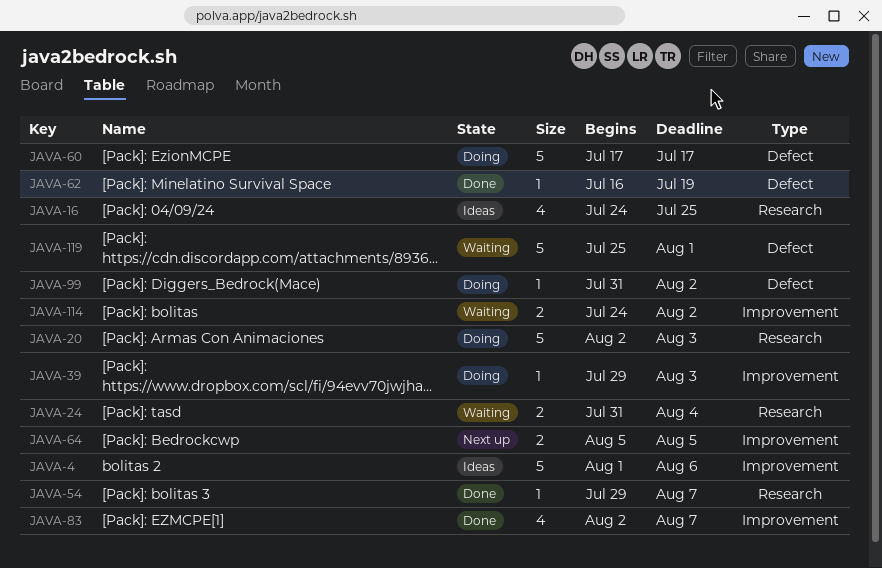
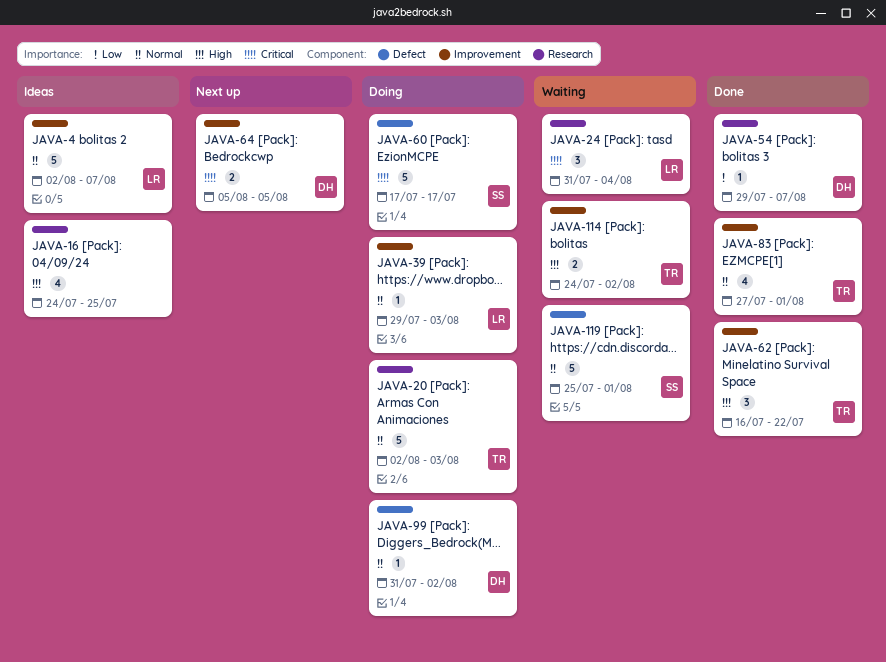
JAVA-4, start: Aug 1 -> Aug 2
JAVA-4, due: Aug 6 -> Aug 7
JAVA-24, estimate: 2 -> 3
JAVA-62, label: Defect -> Improvement
JAVA-62, estimate: 1 -> 3
JAVA-62, due: Jul 19 -> Jul 22
JAVA-83, start: Aug 2 -> Jul 27
JAVA-83, due: Aug 7 -> Aug 1

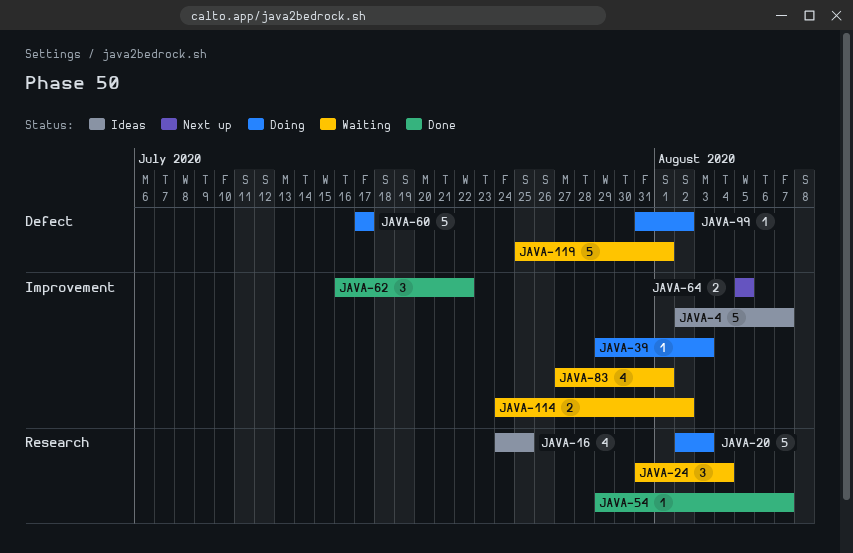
JAVA-83, status: Done -> Waiting

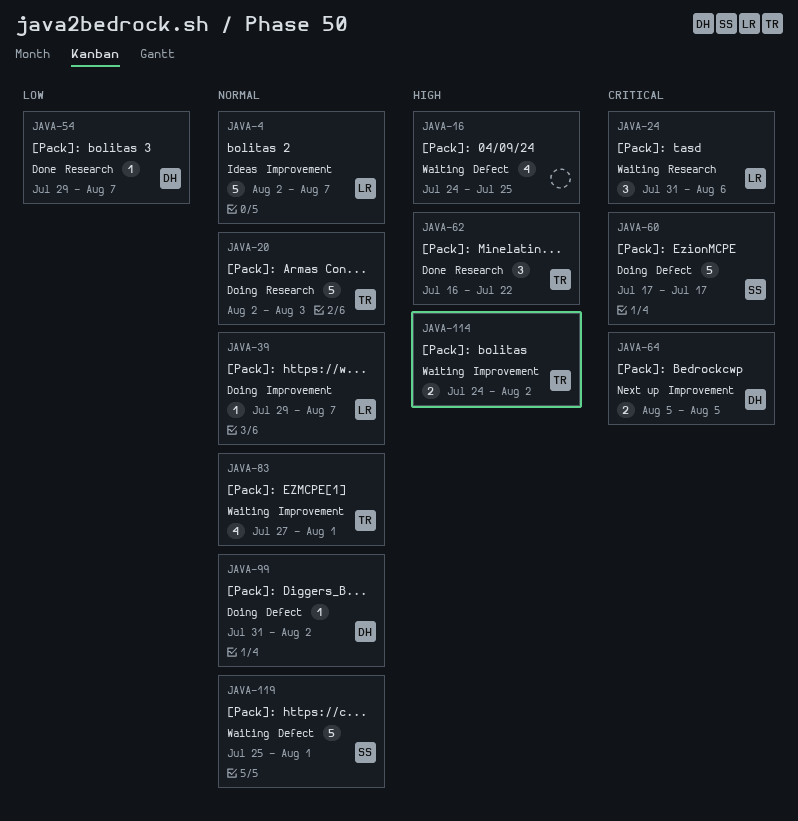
JAVA-16, status: Ideas -> Waiting
JAVA-16, label: Research -> Defect
JAVA-24, due: Aug 4 -> Aug 6
JAVA-39, due: Aug 3 -> Aug 7
JAVA-62, label: Improvement -> Research

